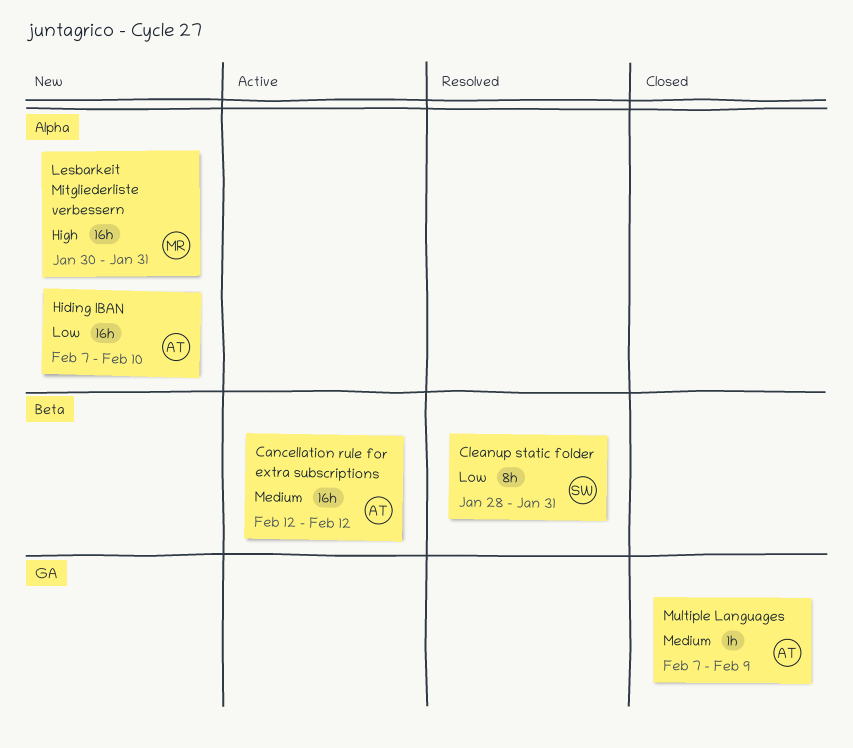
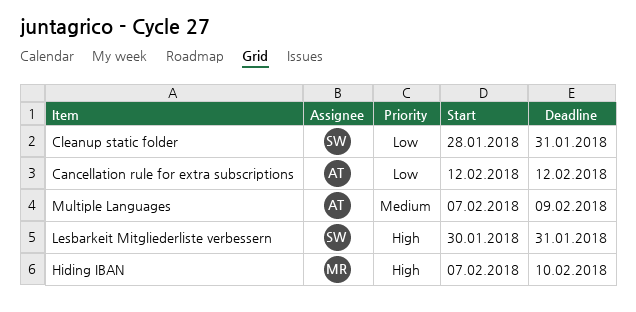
Cancellation rule for extra subscriptions, priority: Medium -> Low
Hiding IBAN, owner: AT -> MR
Hiding IBAN, priority: Low -> High
Lesbarkeit Mitgliederliste verbessern, owner: MR -> SW

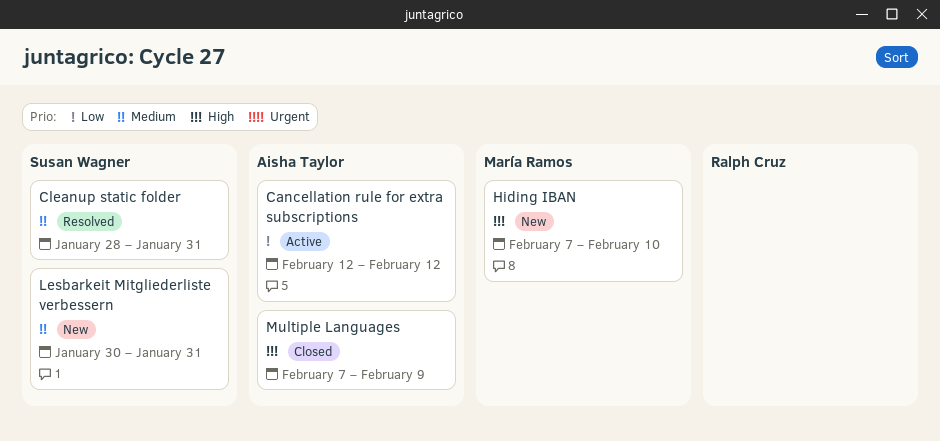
Cleanup static folder, priority: Low -> Medium
Lesbarkeit Mitgliederliste verbessern, priority: High -> Medium
Multiple Languages, priority: Medium -> High

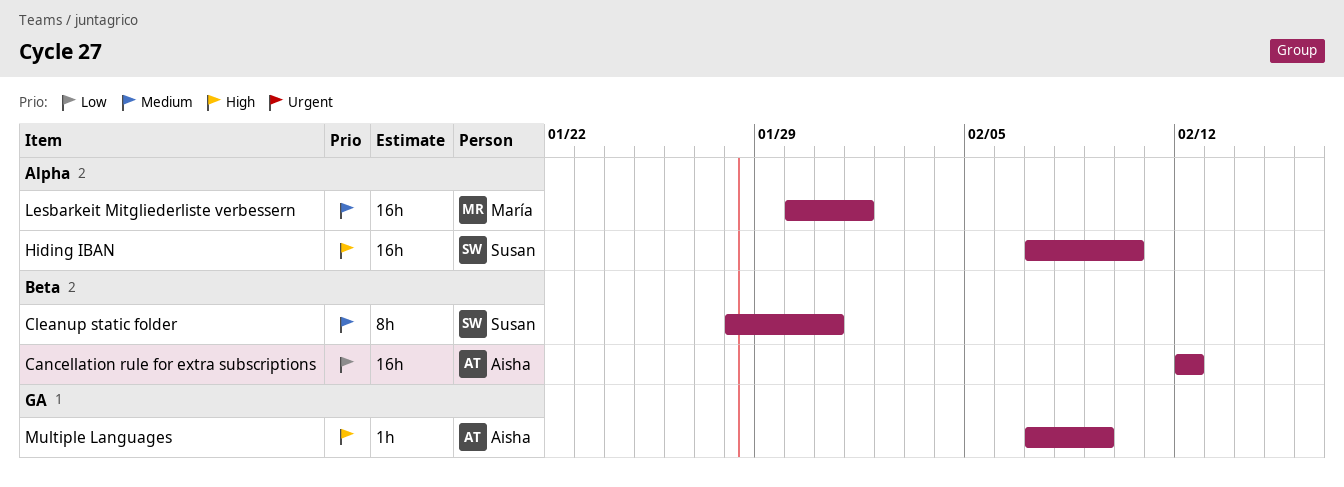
Hiding IBAN, owner: María Ramos -> Susan Wagner
Lesbarkeit Mitgliederliste verbessern, owner: Susan Wagner -> María Ramos
Lesbarkeit Mitgliederliste verbessern, due: Jan 31 -> Feb 1

